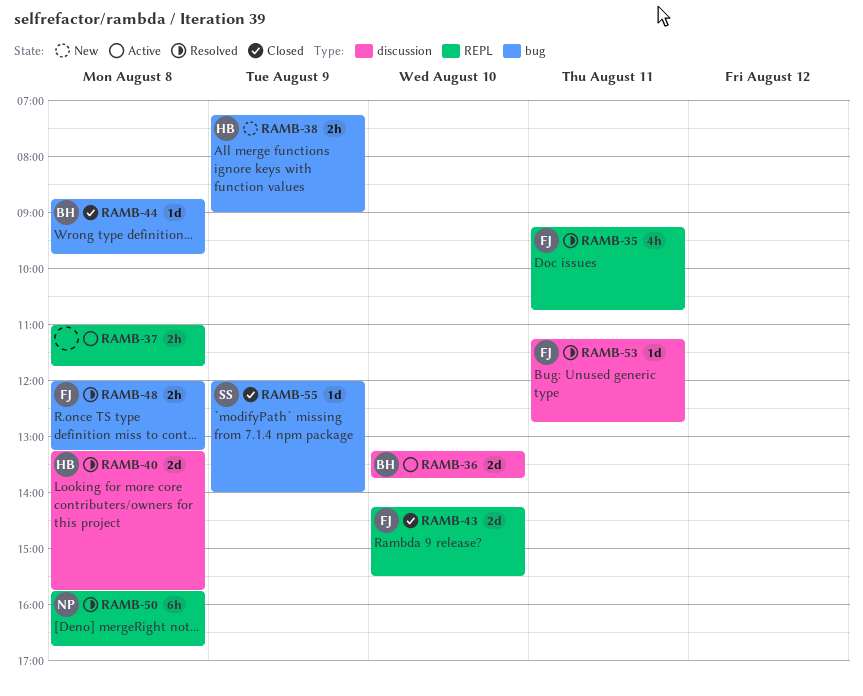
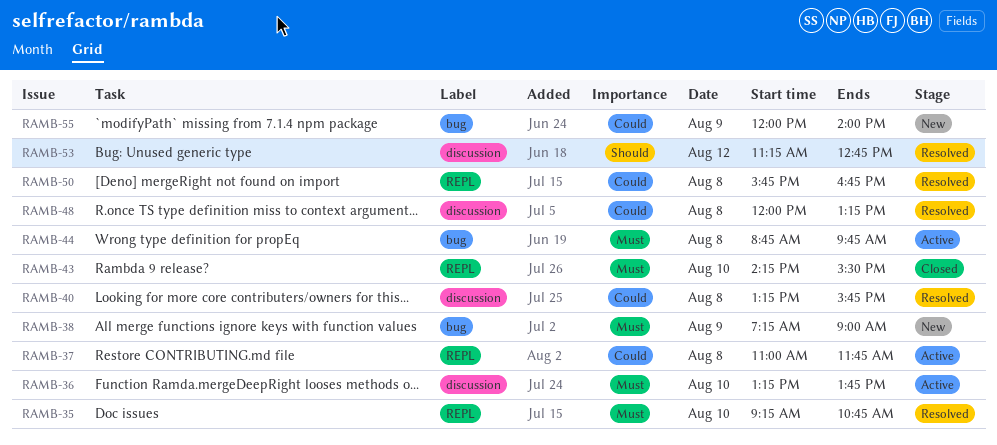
RAMB-35, day: Aug 11 -> Aug 10
RAMB-44, status: Closed -> Active
RAMB-48, label: bug -> discussion
RAMB-53, day: Aug 11 -> Aug 12
RAMB-55, status: Closed -> New

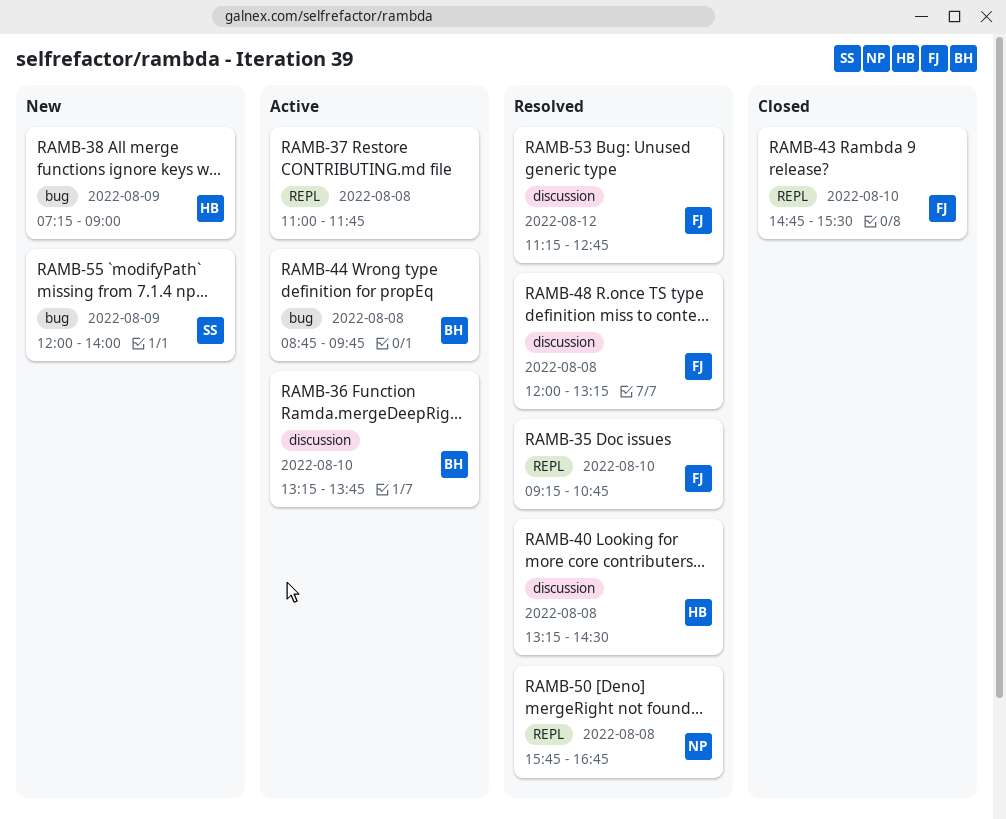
RAMB-40, ends: 15:45 -> 14:30
RAMB-43, begins: 14:15 -> 14:45

